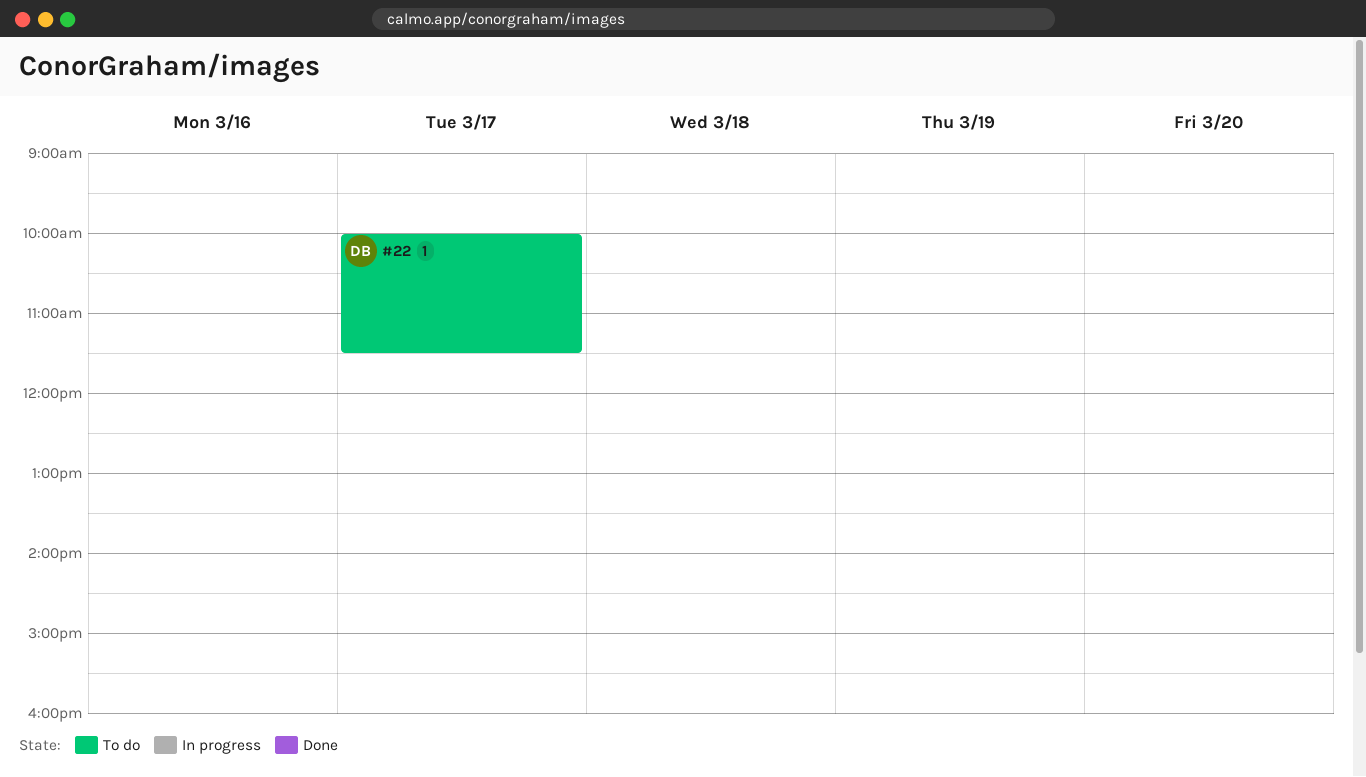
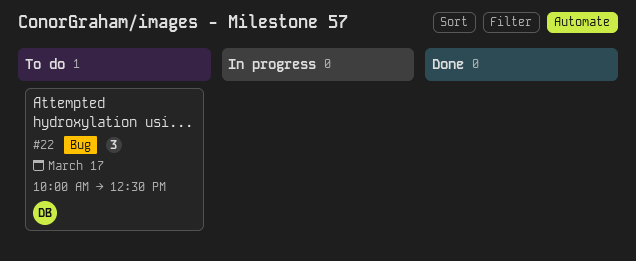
#22, estimate: 1 -> 3
#22, ends: 11:30 -> 12:30

